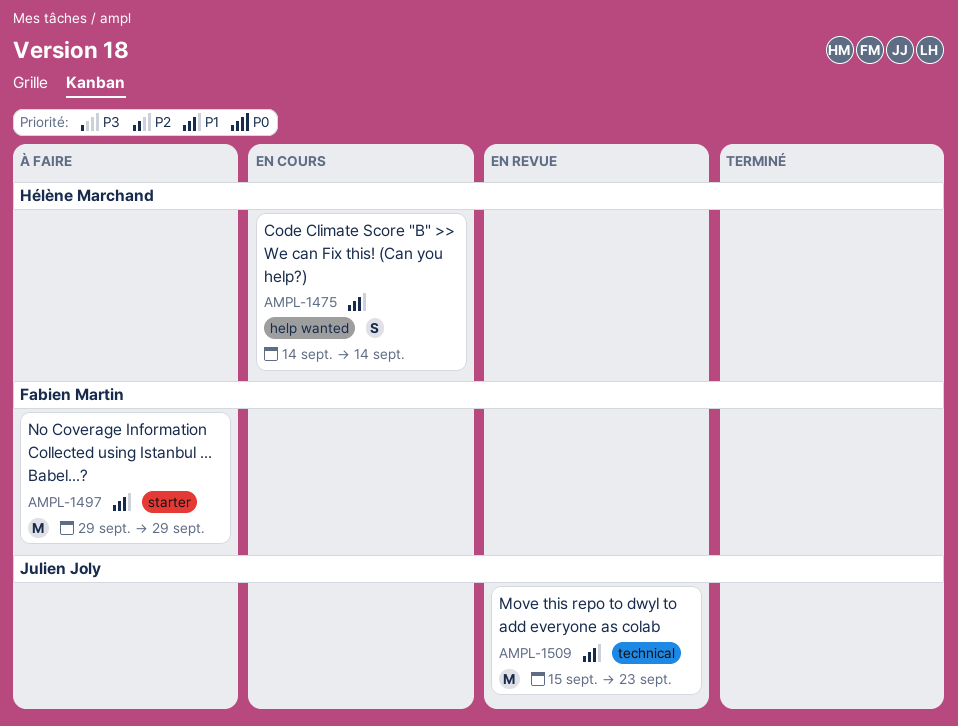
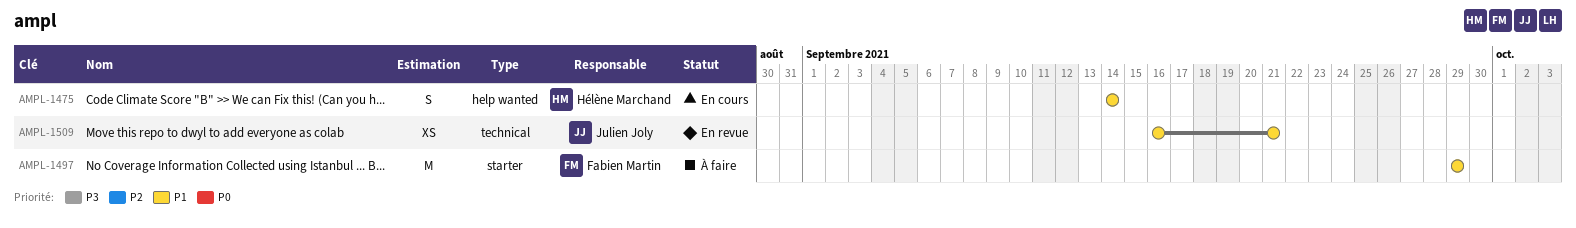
AMPL-1509, estimate: M -> XS
AMPL-1509, start: Sep 15 -> Sep 16
AMPL-1509, due: Sep 23 -> Sep 21

